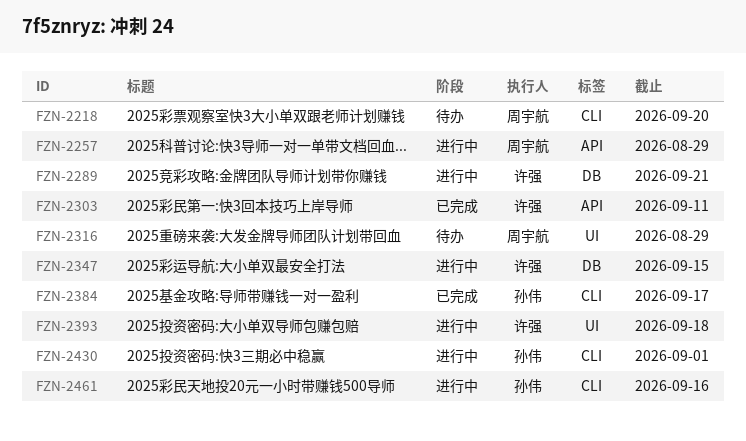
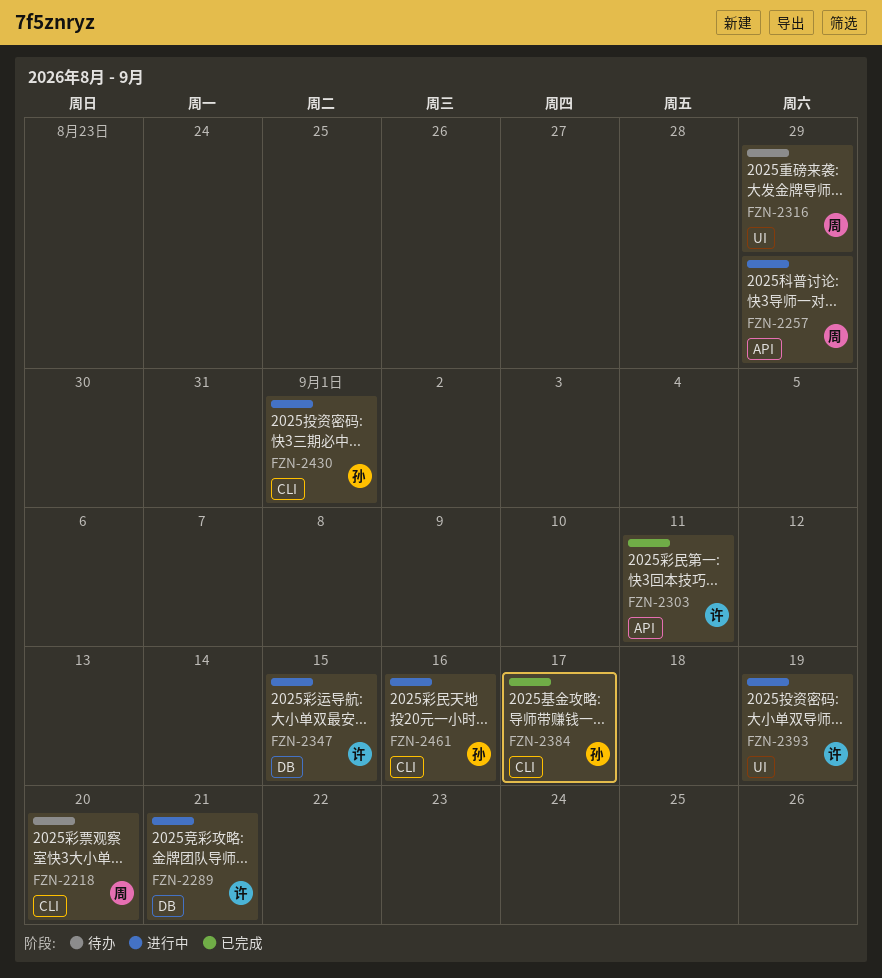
FZN-2393, due: Sep 18 -> Sep 19

